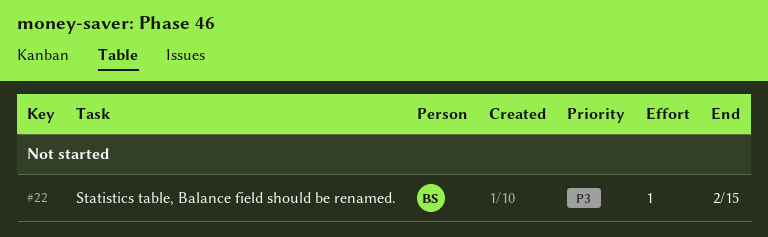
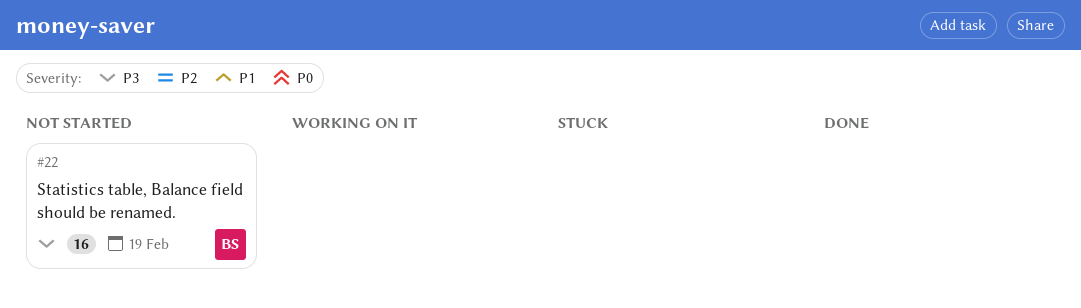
#22, estimate: 1 -> 16
#22, due: Feb 15 -> Feb 19

